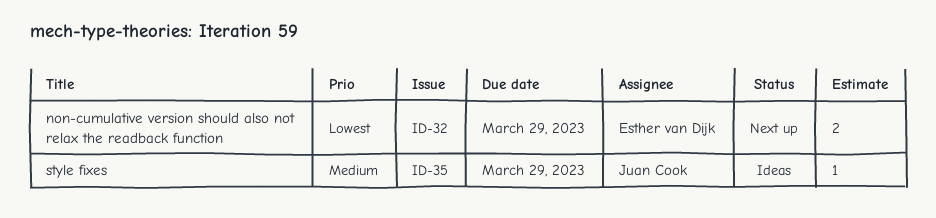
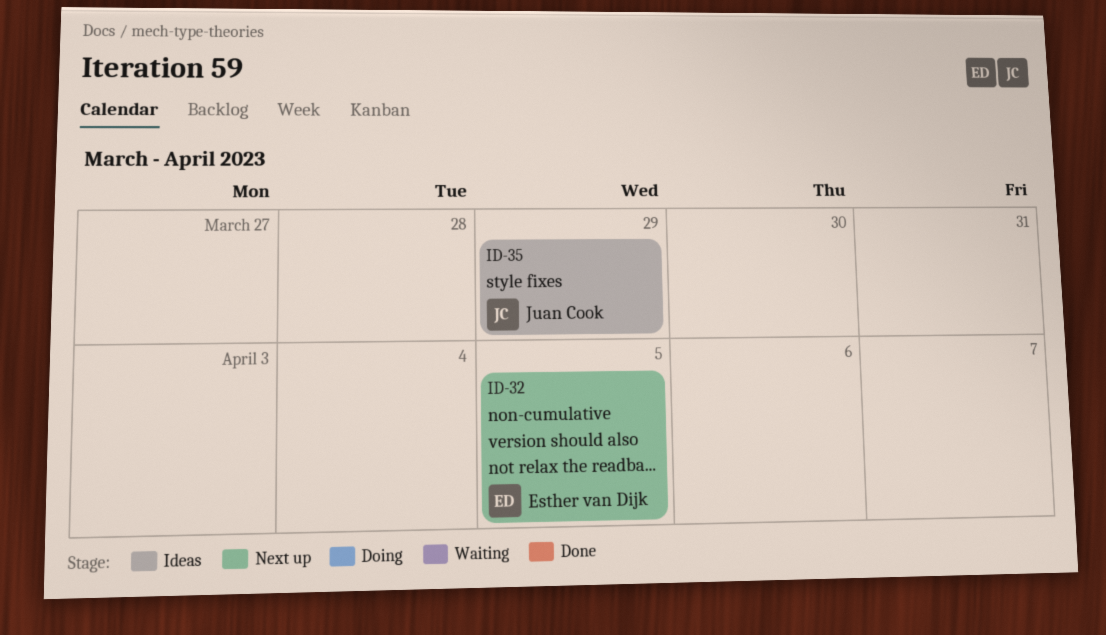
ID-32, due: Mar 29 -> Apr 5

